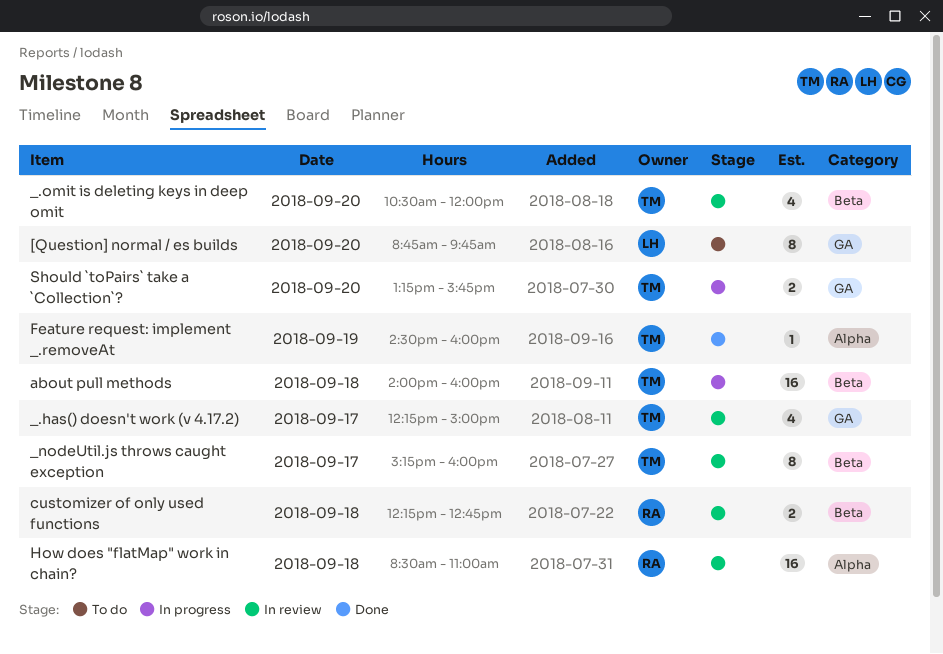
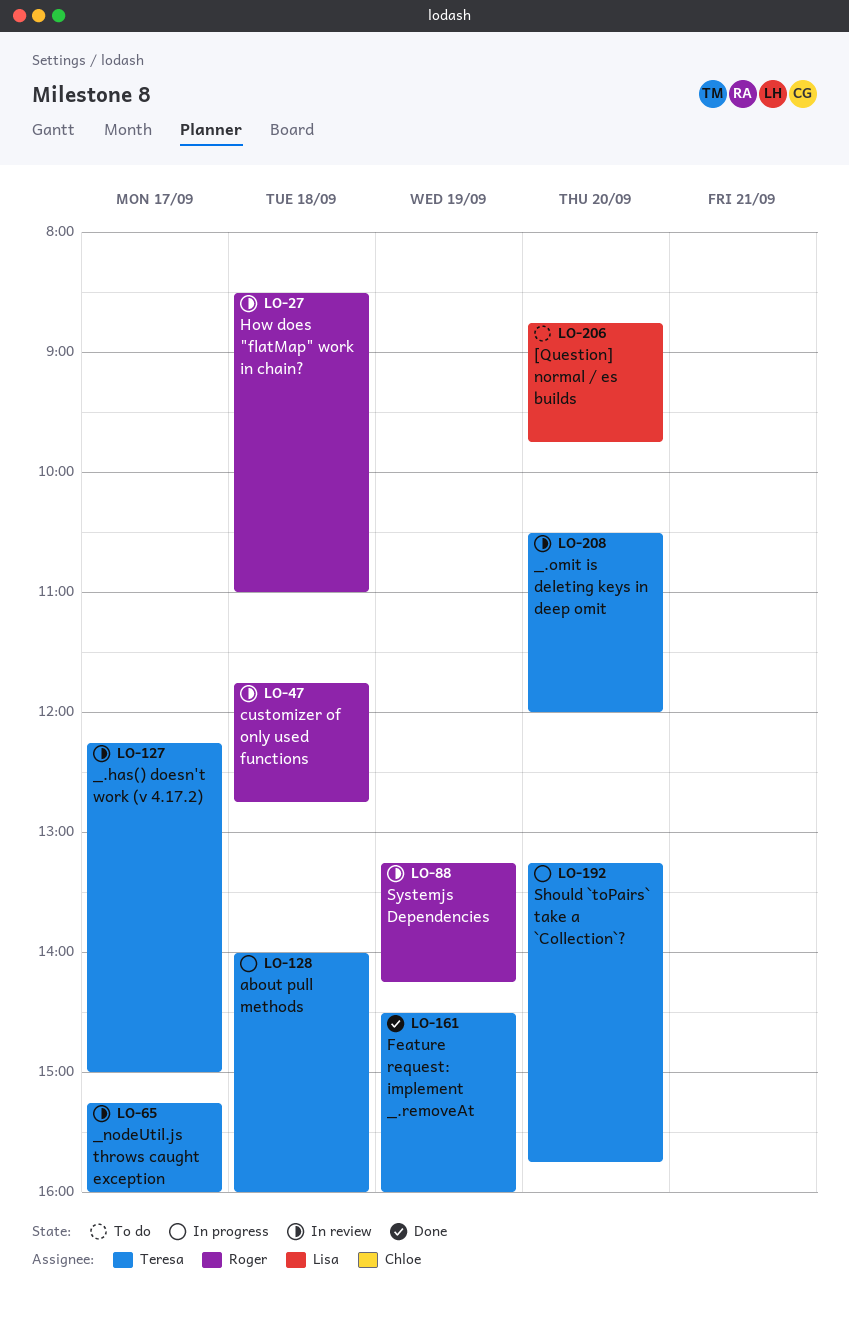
customizer of only used functions, begins: 12:15 -> 11:45
Systemjs Dependencies: none -> present

